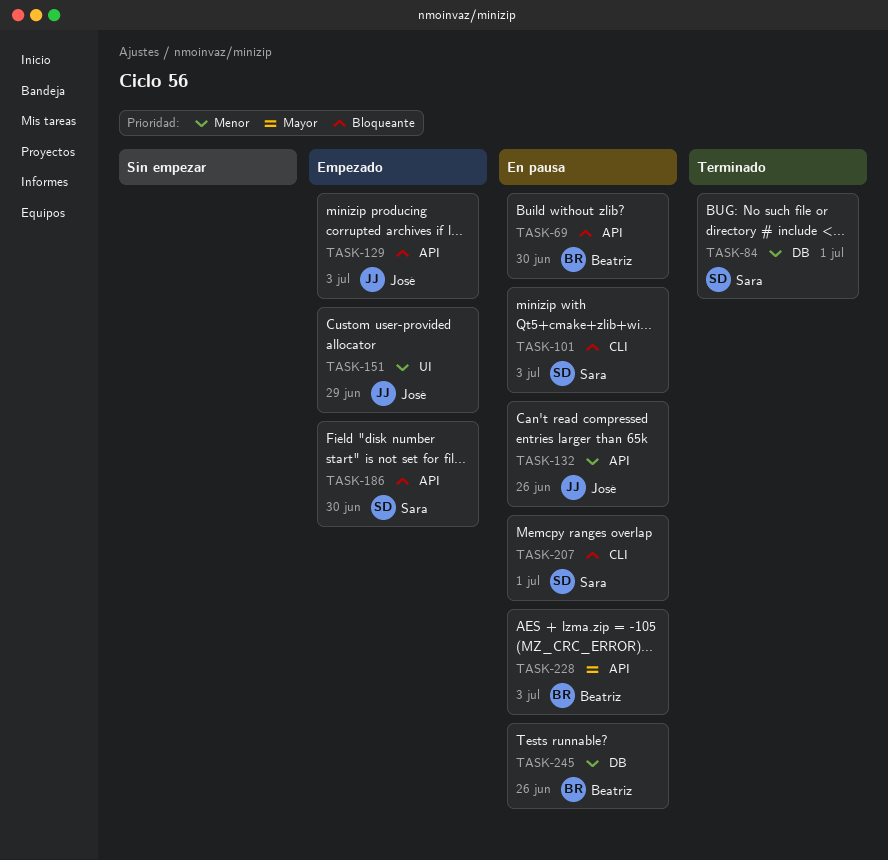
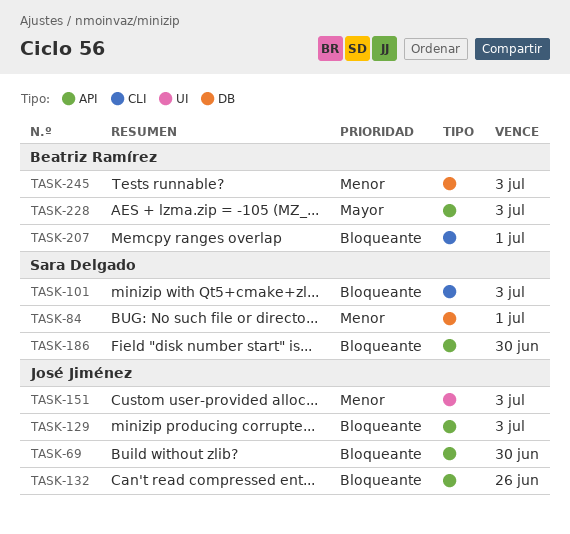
TASK-69, owner: Beatriz Ramírez -> José Jiménez
TASK-132, priority: Menor -> Bloqueante
TASK-151, due: Jun 29 -> Jul 3
TASK-207, owner: Sara Delgado -> Beatriz Ramírez
TASK-245, due: Jun 26 -> Jul 3

